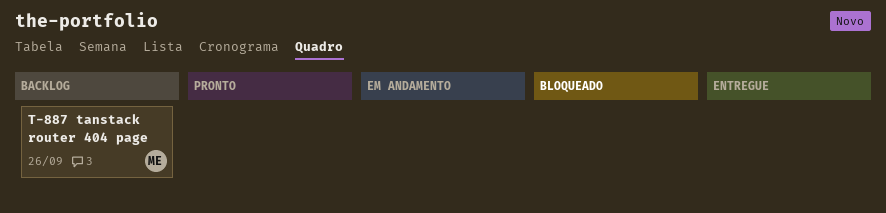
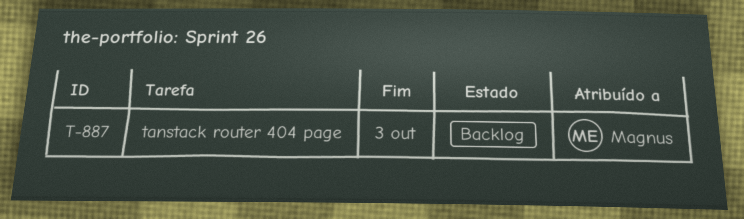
T-887, due: Sep 26 -> Oct 3

